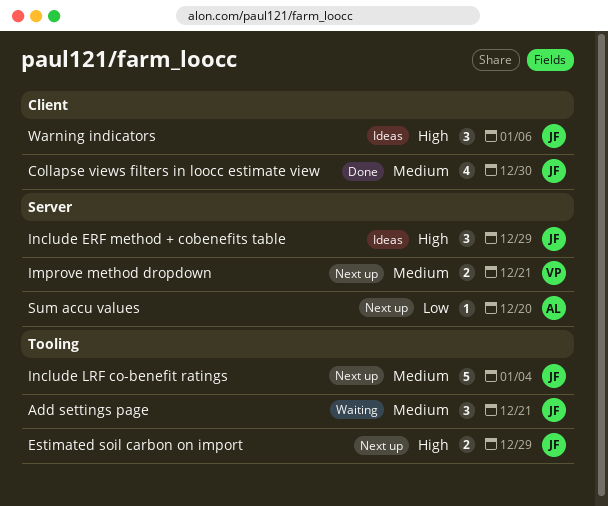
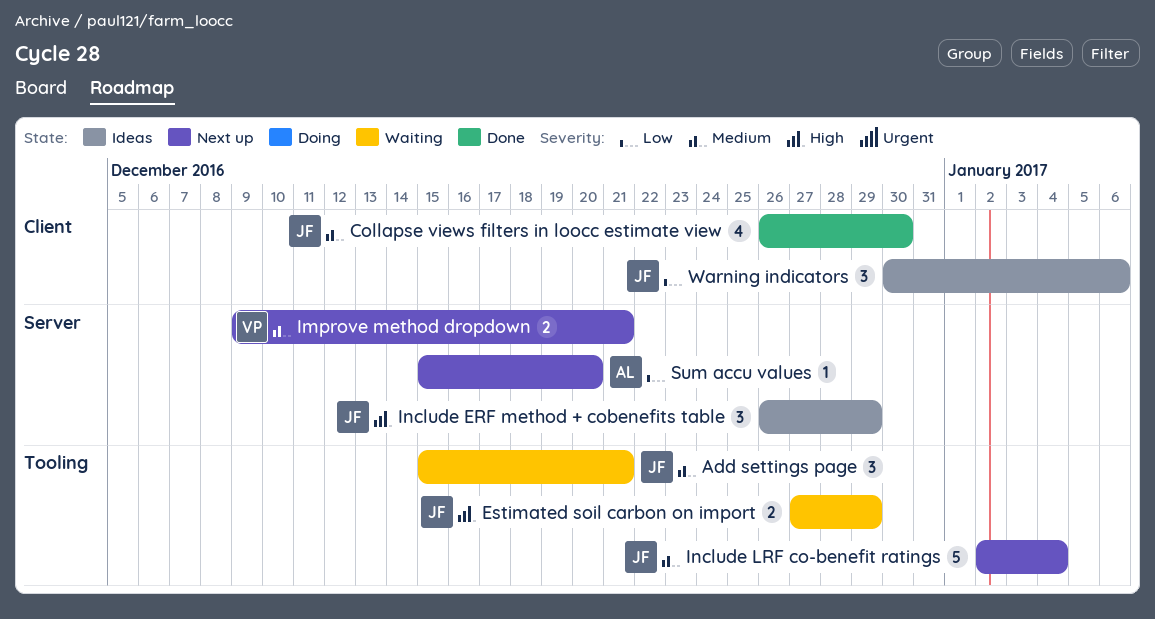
Estimated soil carbon on import, status: Next up -> Waiting
Warning indicators, priority: High -> Low

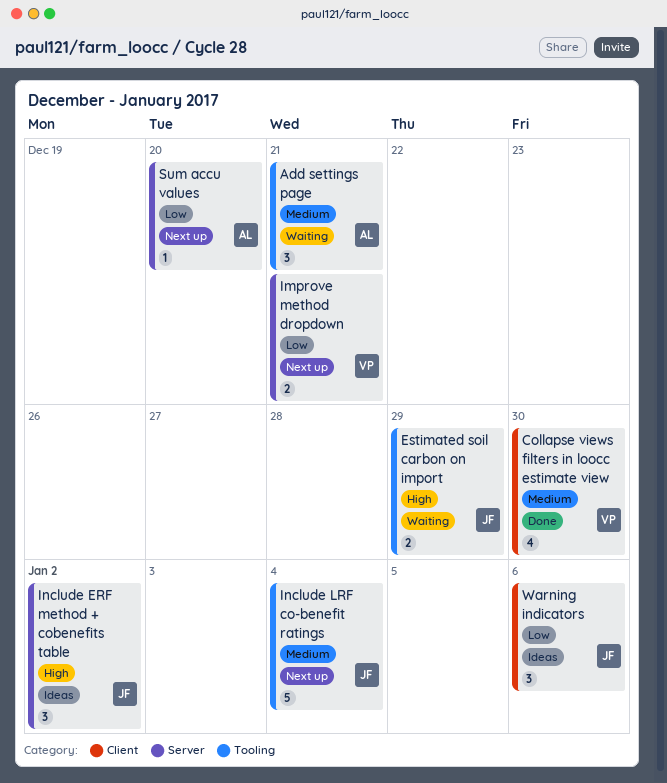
Add settings page, owner: JF -> AL
Collapse views filters in loocc estimate view, owner: JF -> VP
Improve method dropdown, priority: Medium -> Low
Include ERF method + cobenefits table, due: Dec 29 -> Jan 2

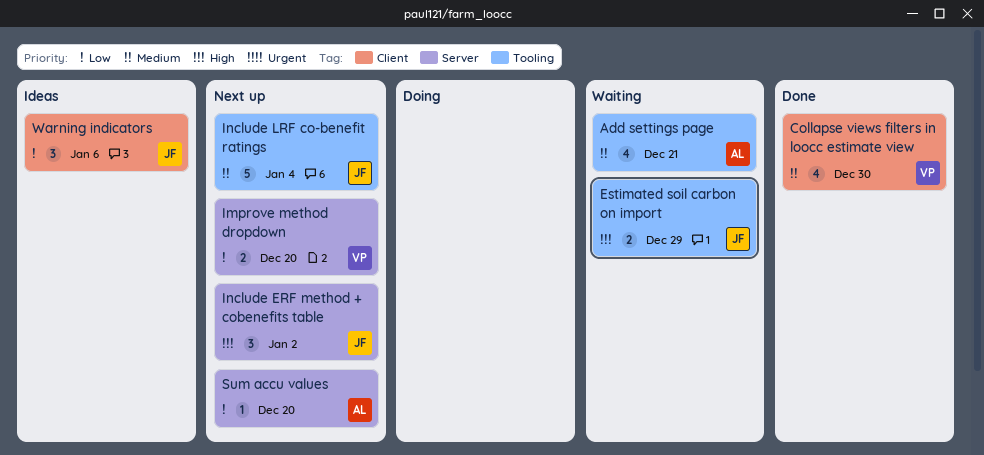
Add settings page, estimate: 3 -> 4
Improve method dropdown, due: Dec 21 -> Dec 20
Include ERF method + cobenefits table, status: Ideas -> Next up

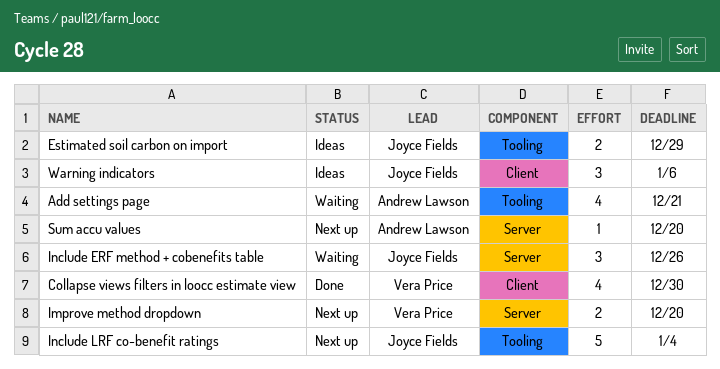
Estimated soil carbon on import, status: Waiting -> Ideas
Include ERF method + cobenefits table, status: Next up -> Waiting
Include ERF method + cobenefits table, due: Jan 2 -> Dec 26

